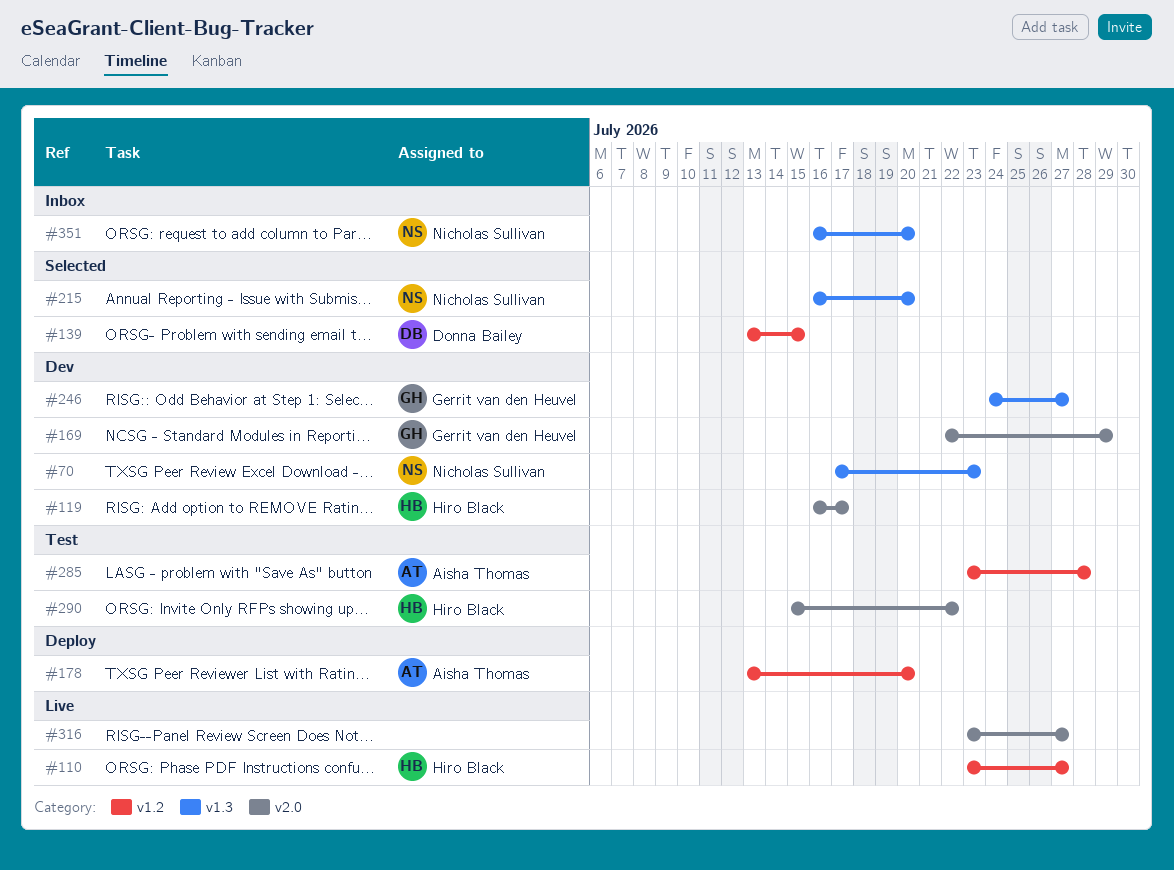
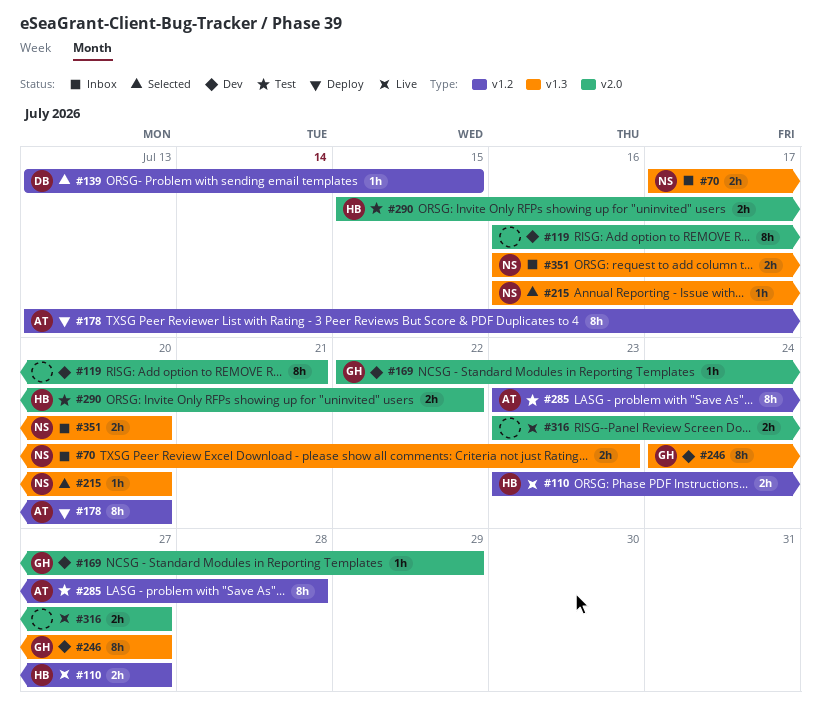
#70, status: Dev -> Inbox
#119, owner: Hiro Black -> none
#119, due: Jul 17 -> Jul 21

